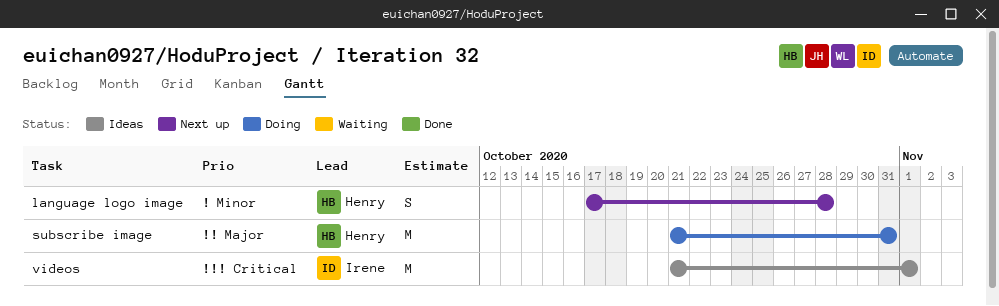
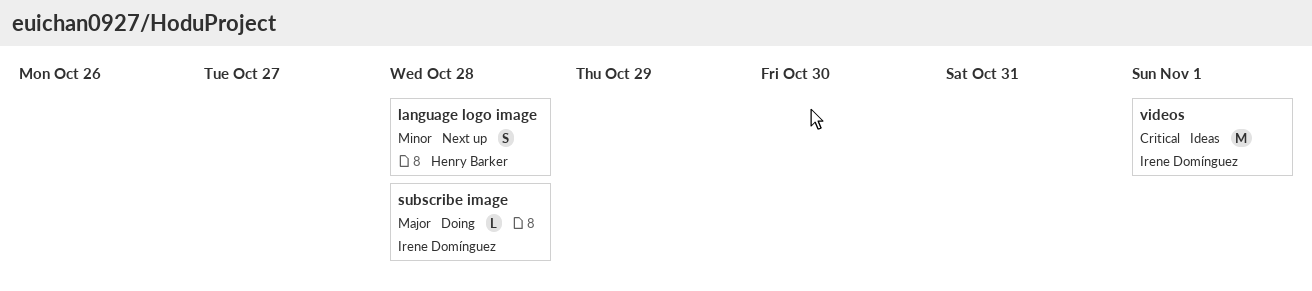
subscribe image, owner: Henry Barker -> Irene Domínguez
subscribe image, estimate: M -> L
subscribe image, due: Oct 31 -> Oct 28

